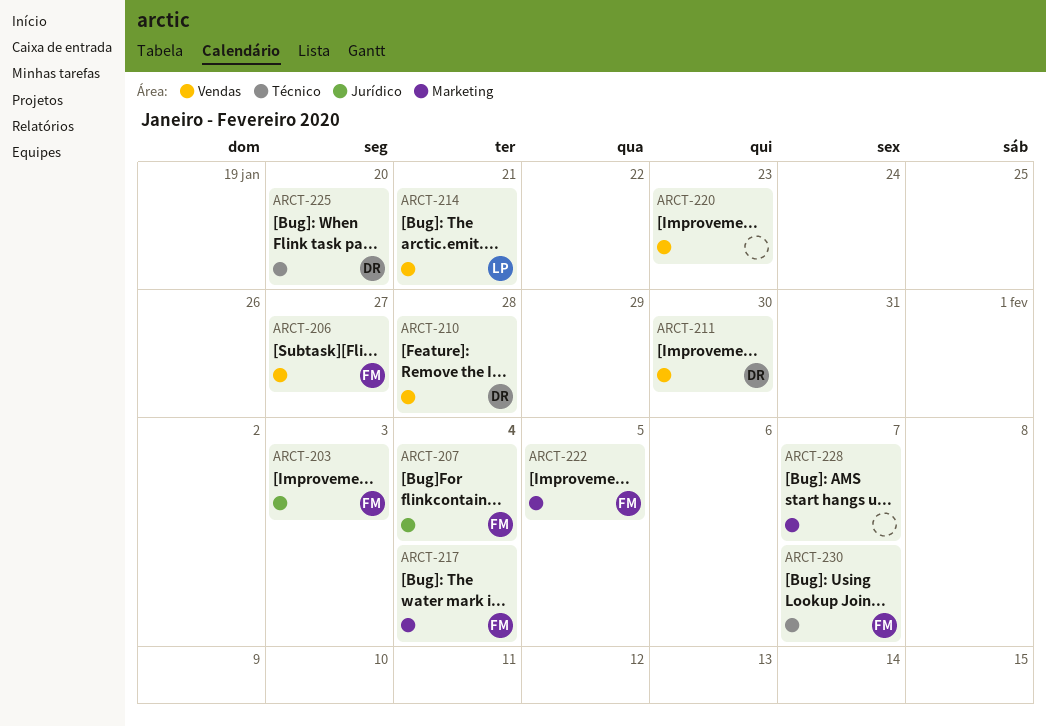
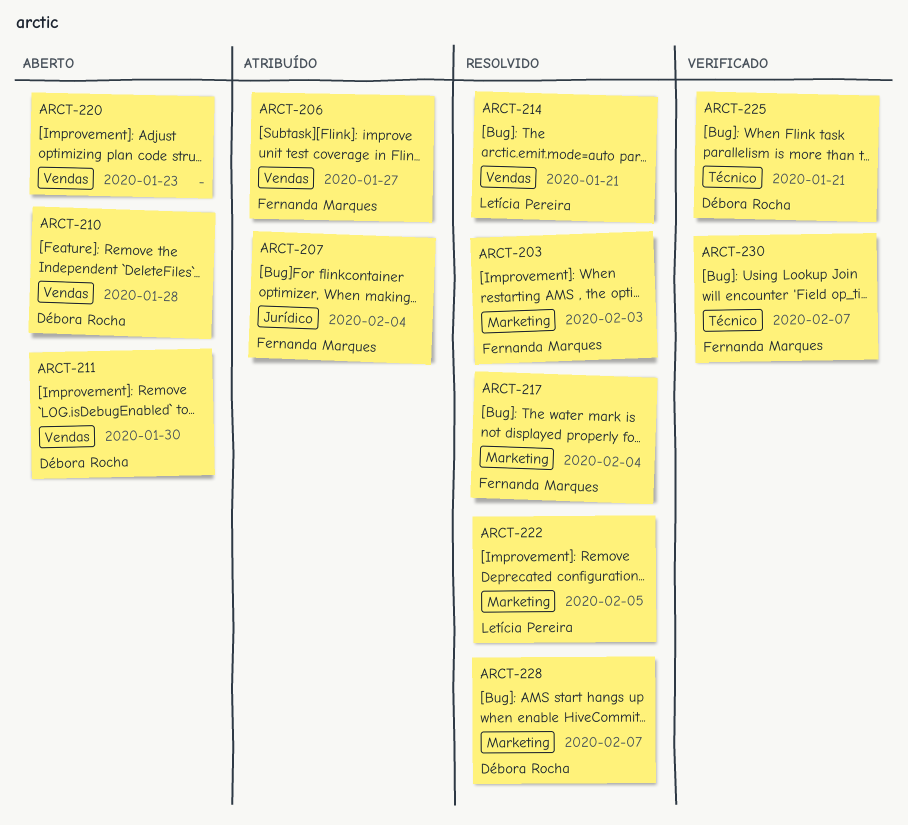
ARCT-203, label: Jurídico -> Marketing
ARCT-222, owner: Fernanda Marques -> Letícia Pereira
ARCT-225, due: Jan 20 -> Jan 21
ARCT-228, owner: none -> Débora Rocha

